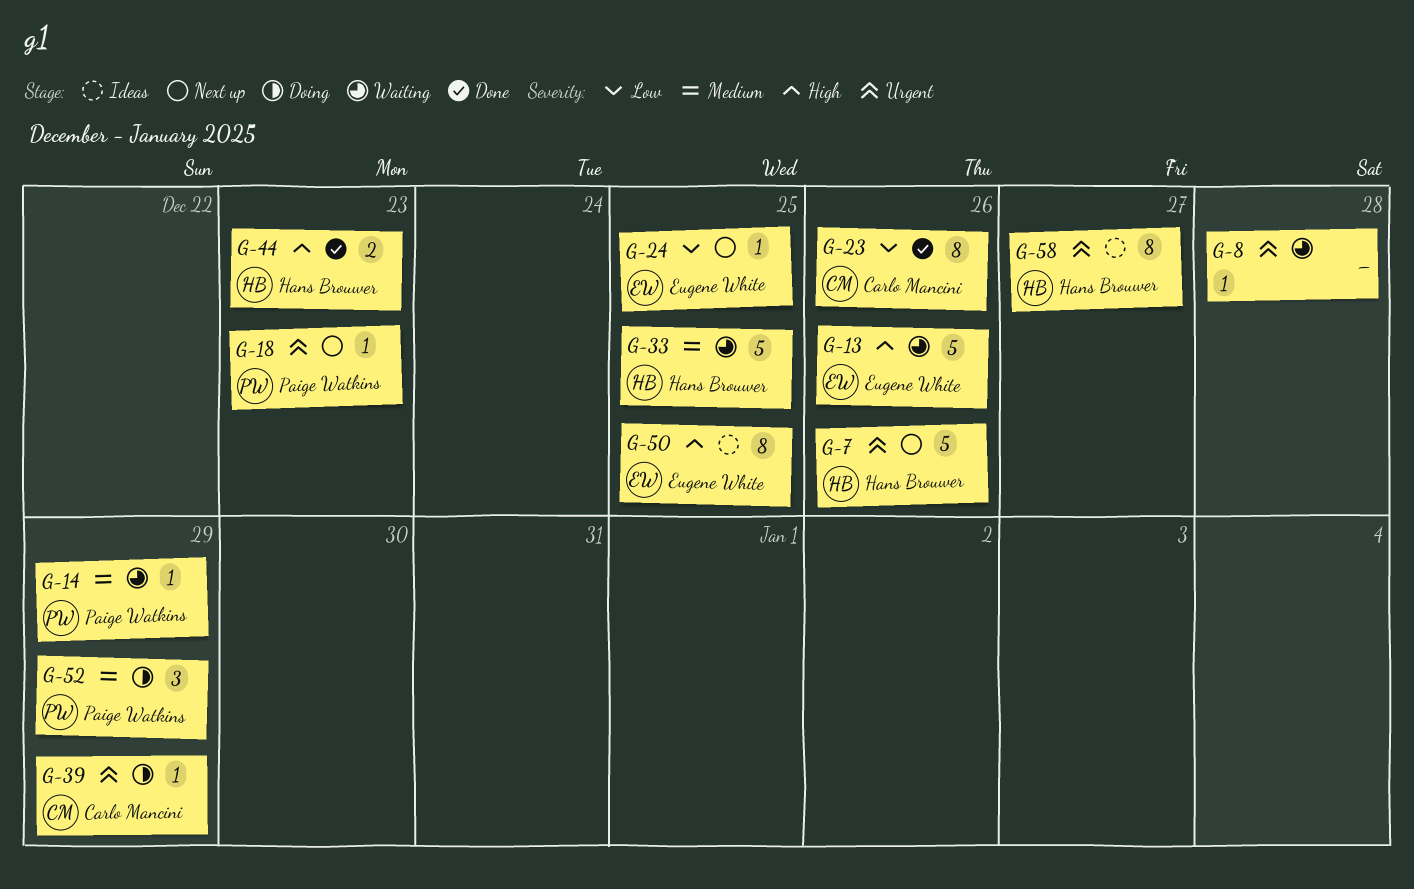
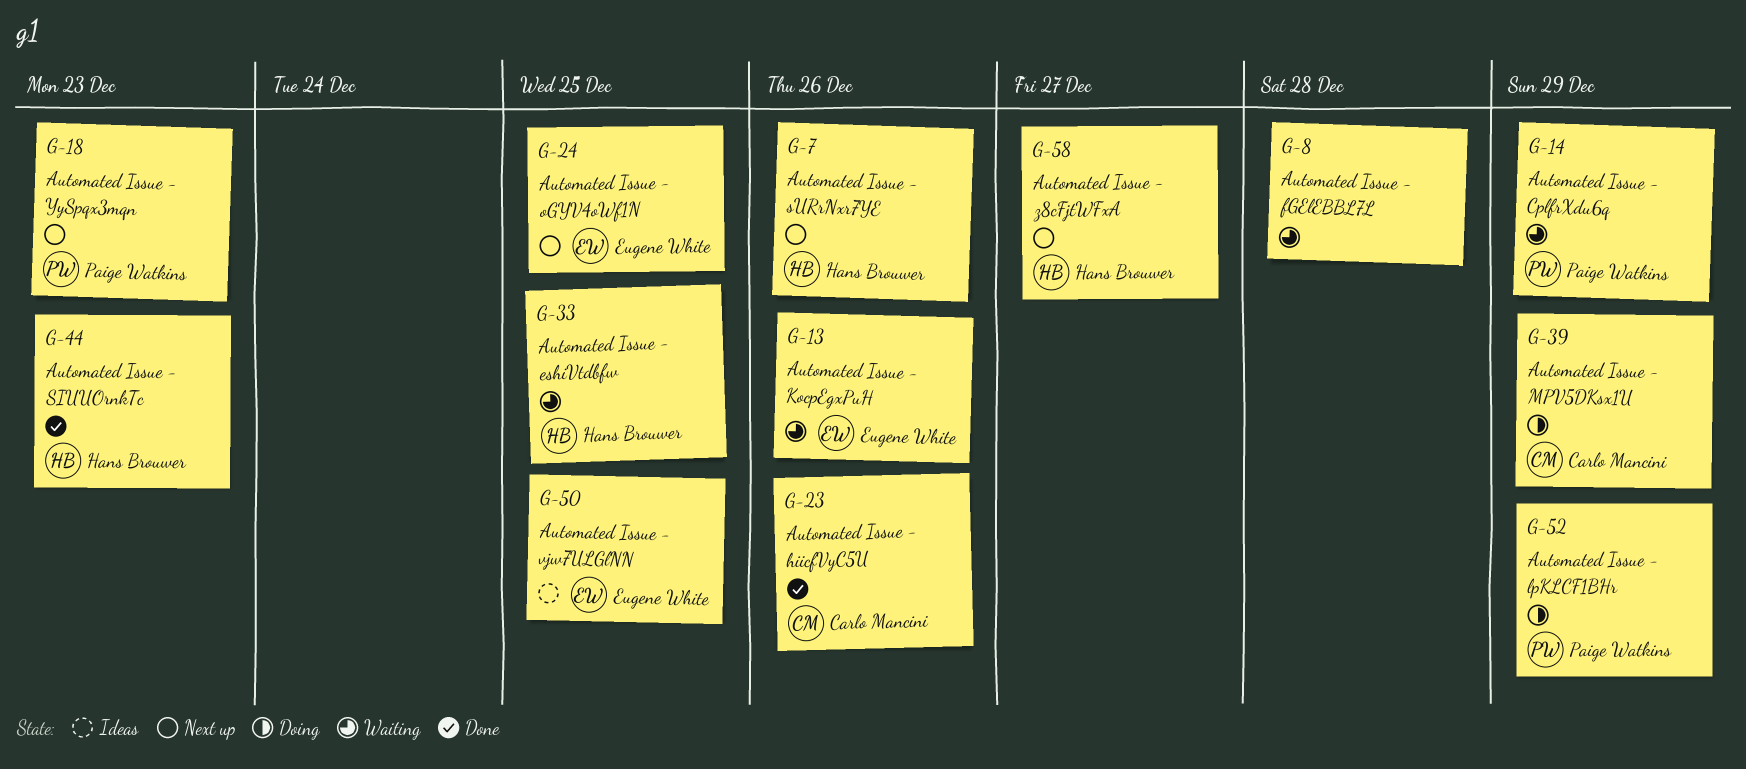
G-58, status: Ideas -> Next up

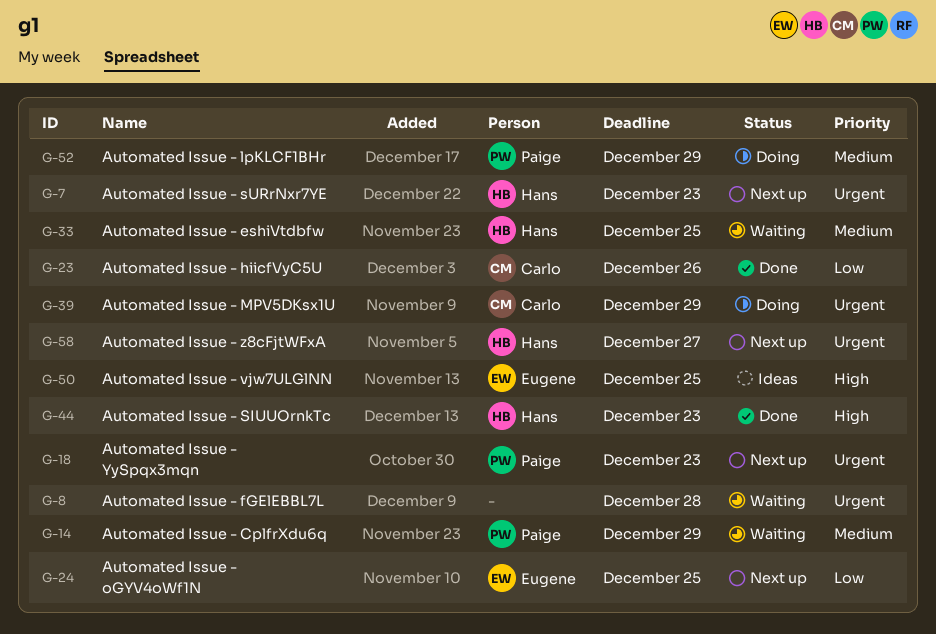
G-7, due: Dec 26 -> Dec 23
G-13: present -> none

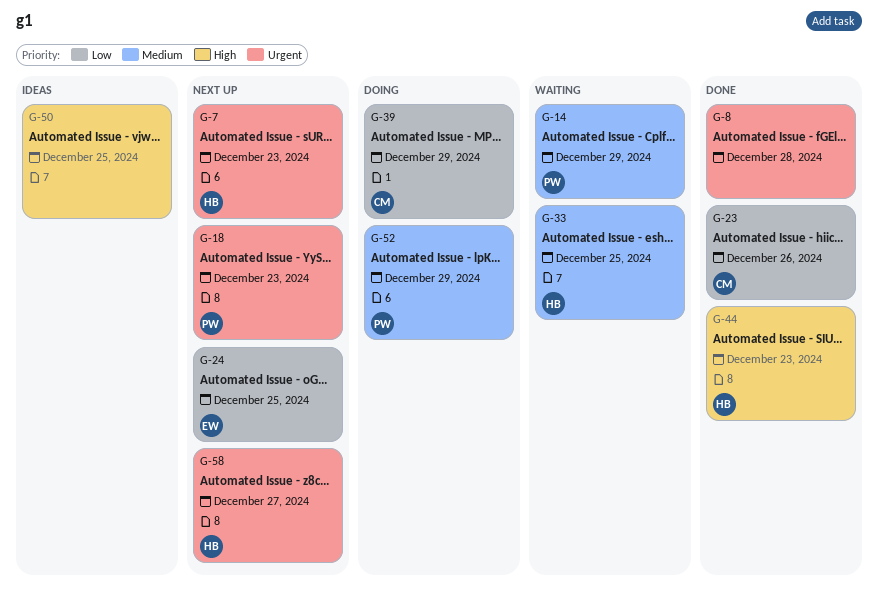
G-8, status: Waiting -> Done
G-39, priority: Urgent -> Low
G-50, owner: Eugene -> none

